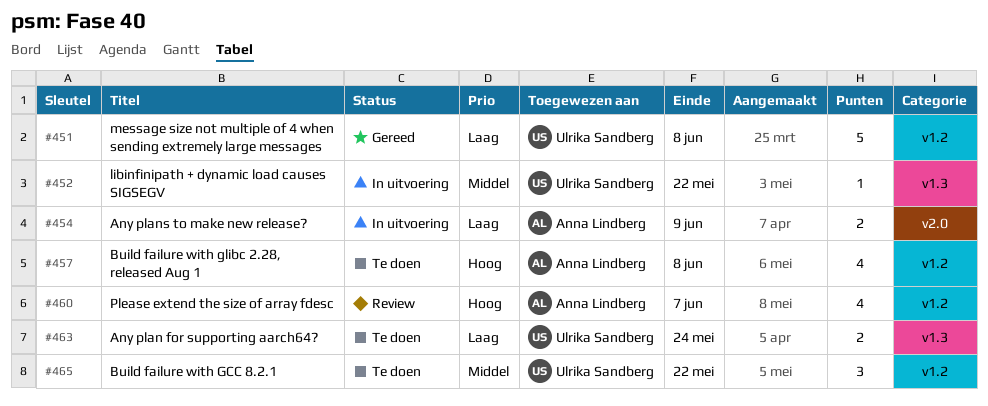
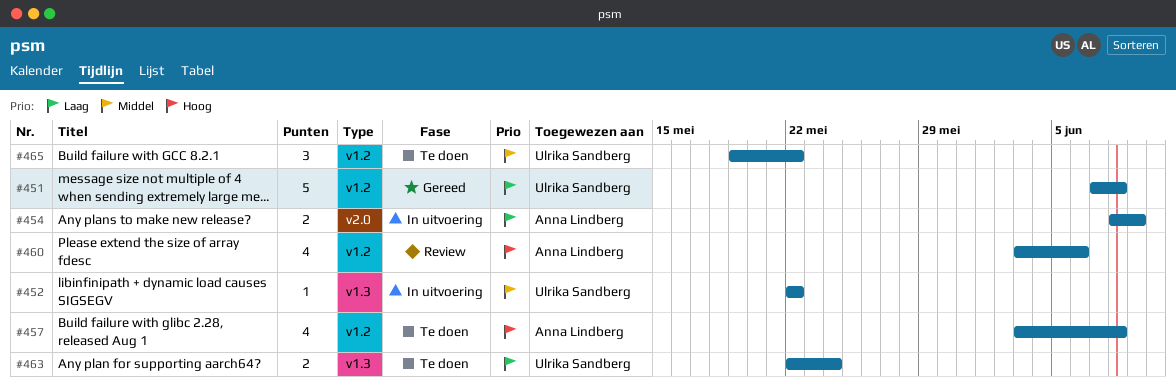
#460, due: Jun 7 -> Jun 6

